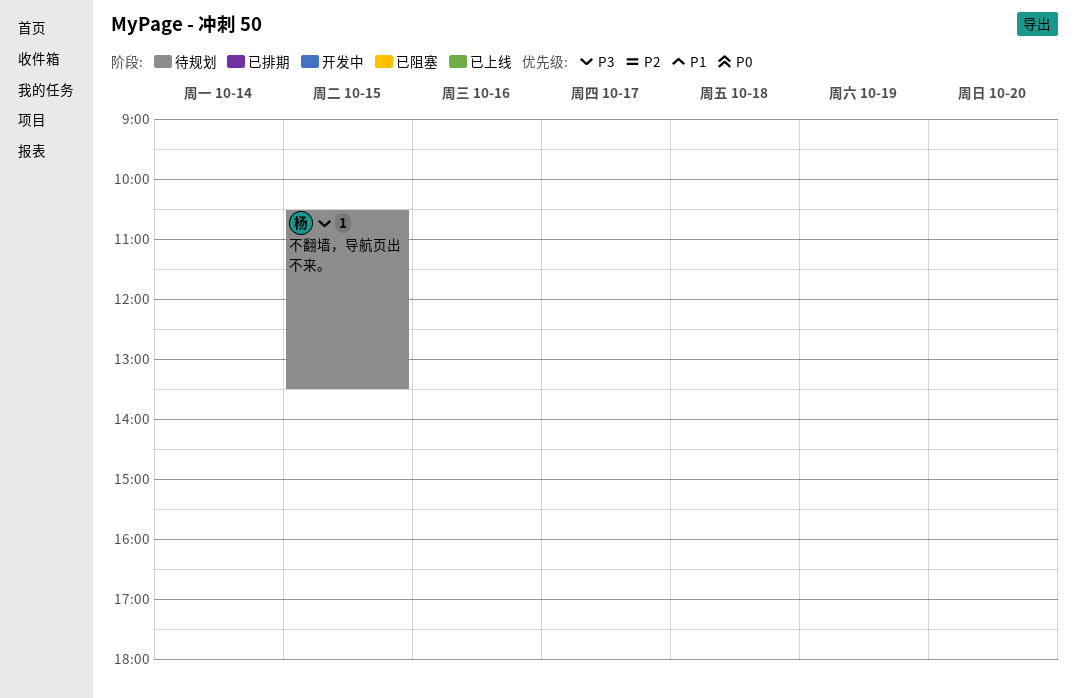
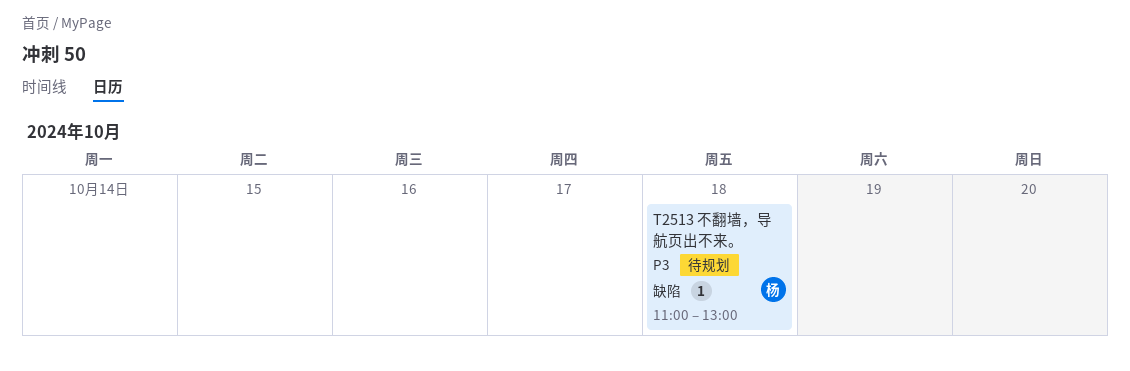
不翻墙，导航页出不来。, day: Oct 15 -> Oct 18
不翻墙，导航页出不来。, begins: 10:30 -> 11:00
不翻墙，导航页出不来。, ends: 13:30 -> 13:00

